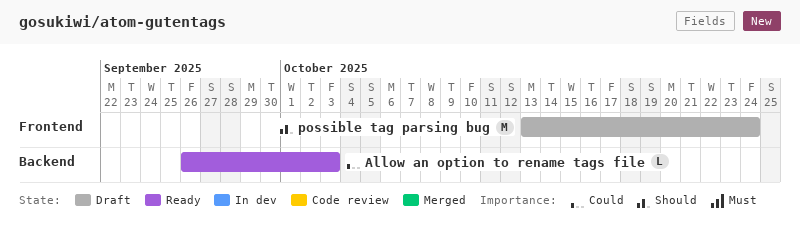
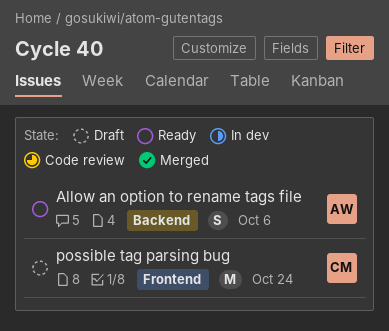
Allow an option to rename tags file, estimate: L -> S
Allow an option to rename tags file, due: Oct 3 -> Oct 6

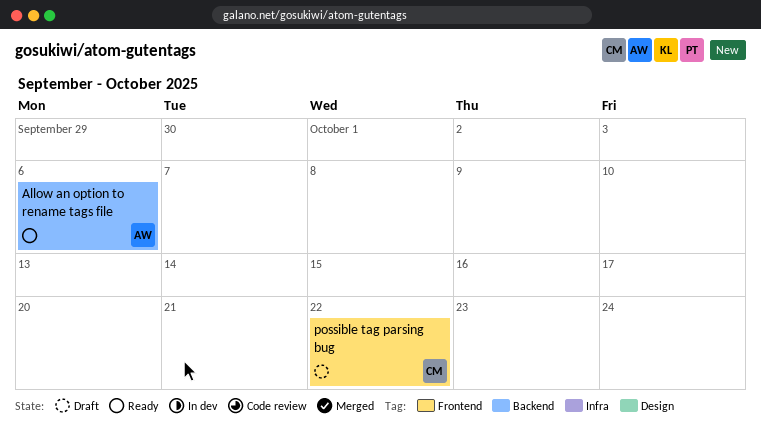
possible tag parsing bug, due: Oct 24 -> Oct 22

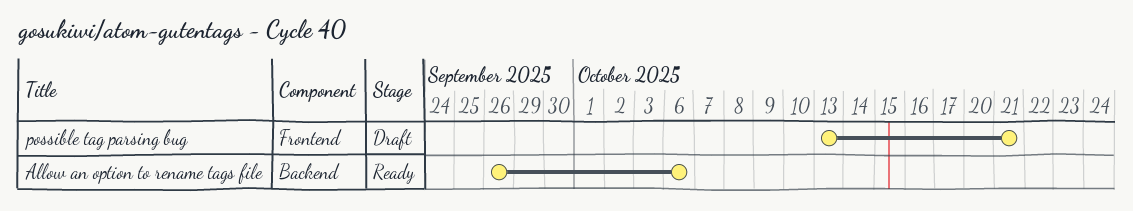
possible tag parsing bug, due: Oct 22 -> Oct 21

